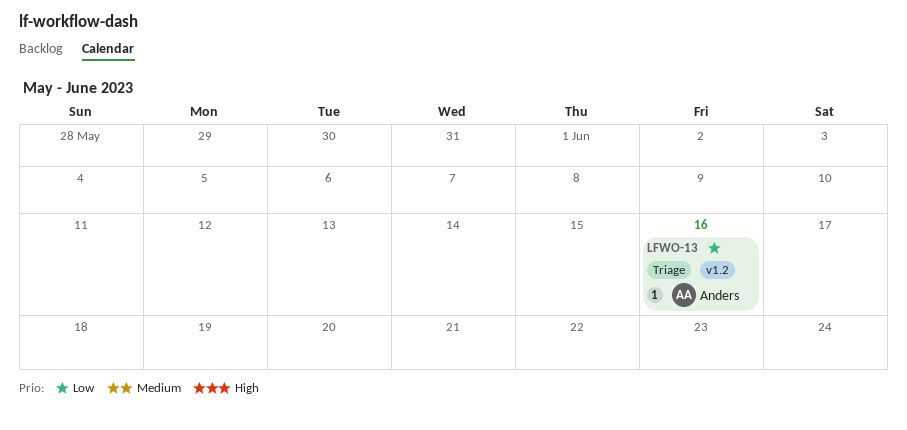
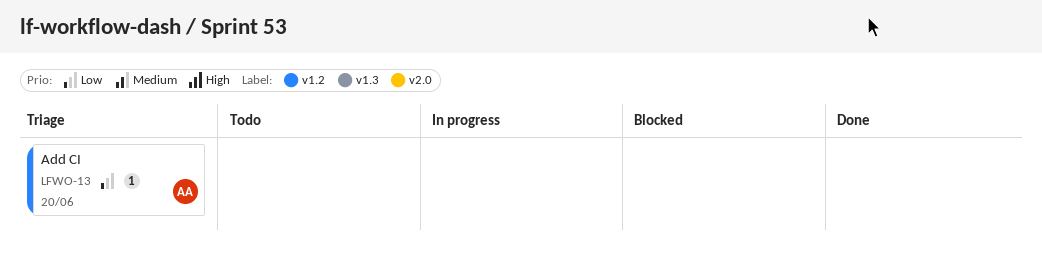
LFWO-13, due: Jun 16 -> Jun 20

